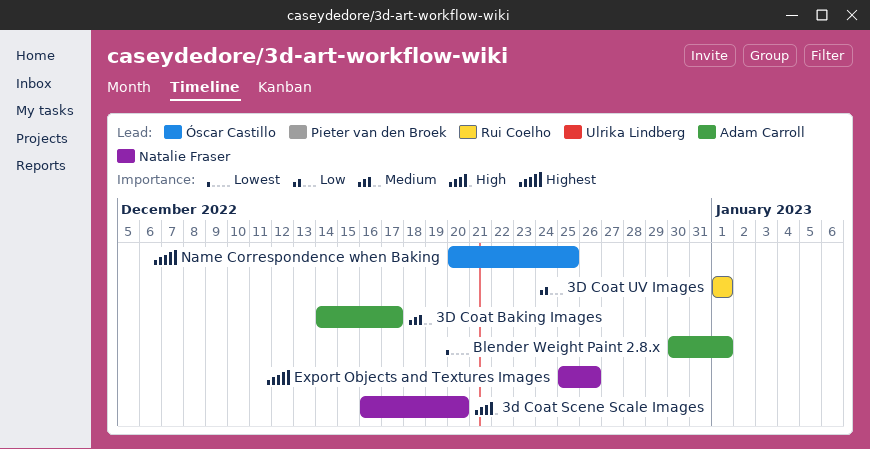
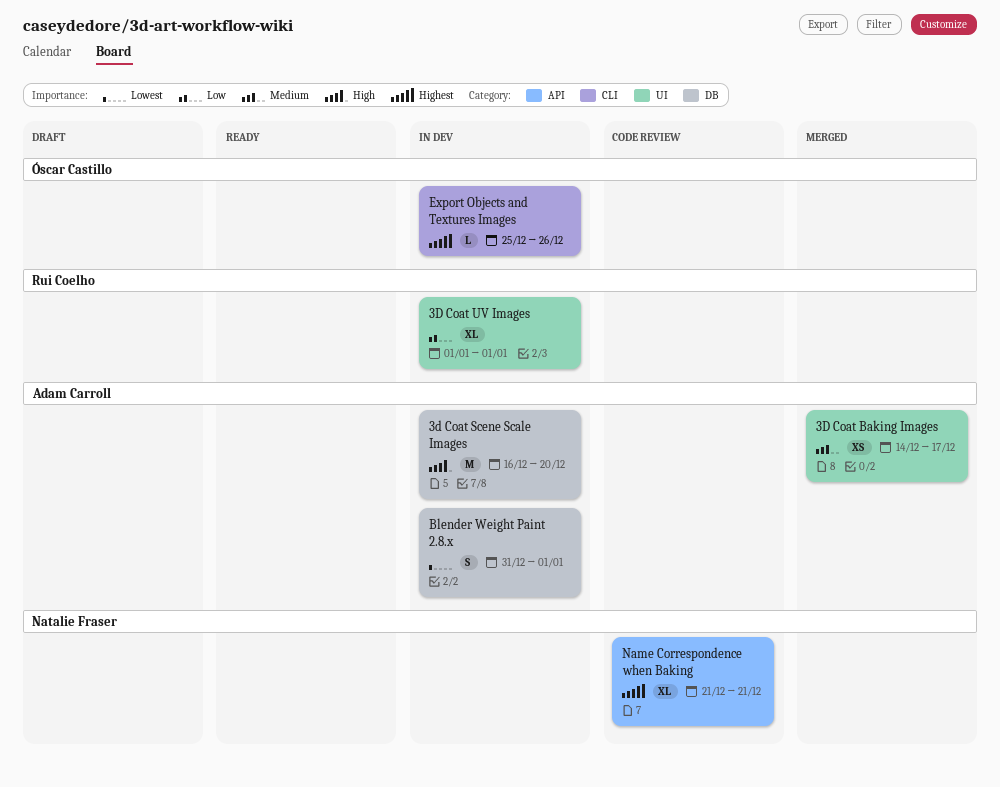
3d Coat Scene Scale Images, owner: Natalie Fraser -> Adam Carroll
Blender Weight Paint 2.8.x, start: Dec 30 -> Dec 31
Export Objects and Textures Images, owner: Natalie Fraser -> Óscar Castillo
Name Correspondence when Baking, owner: Óscar Castillo -> Natalie Fraser
Name Correspondence when Baking, start: Dec 20 -> Dec 21
Name Correspondence when Baking, due: Dec 25 -> Dec 21

